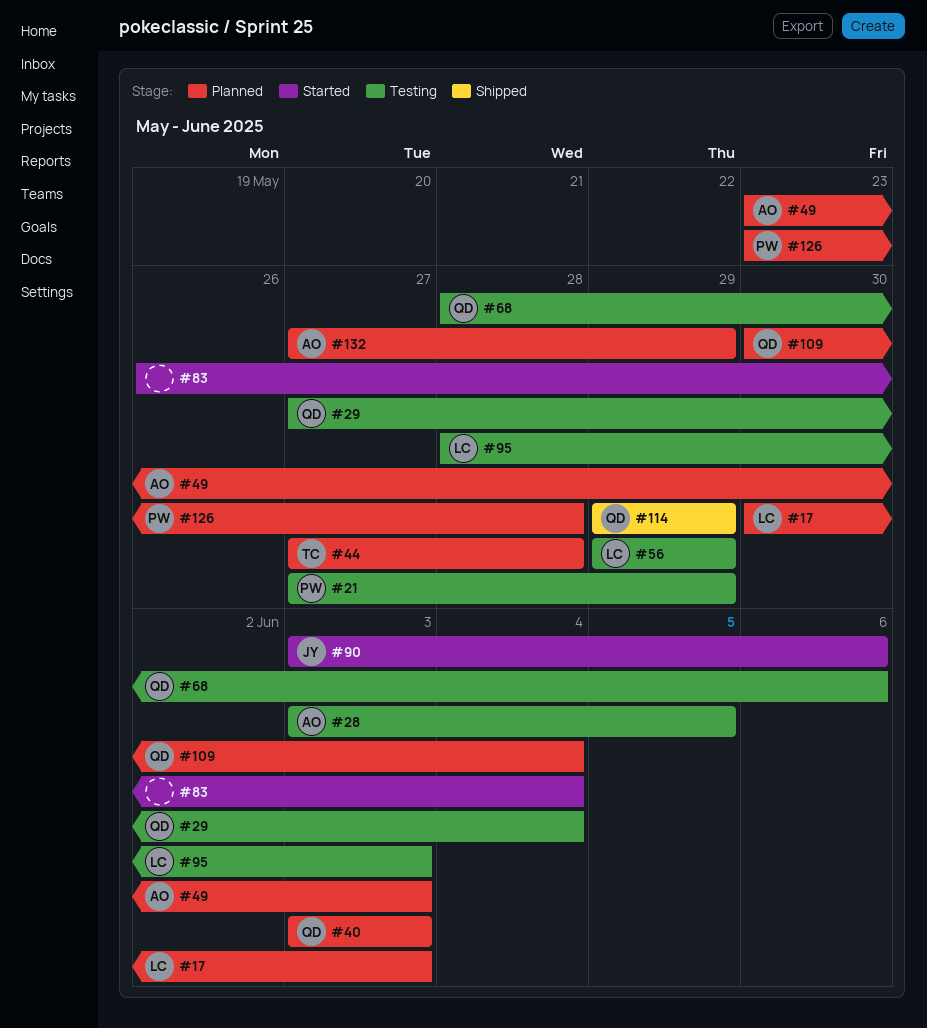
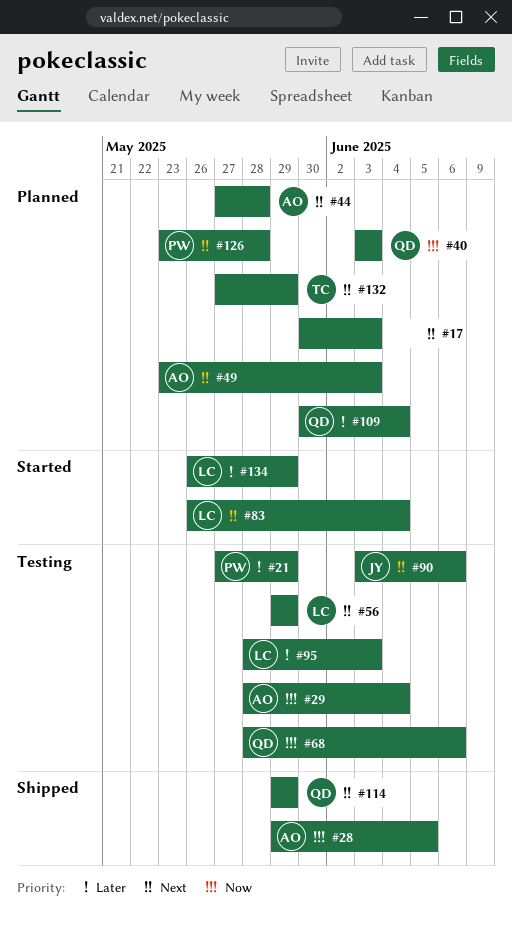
#17, owner: LC -> none
#28, status: Testing -> Shipped
#28, start: Jun 3 -> May 29
#29, owner: QD -> AO
#29, start: May 27 -> May 28
#44, owner: TC -> AO
#83, owner: none -> LC
#90, status: Started -> Testing
#132, owner: AO -> TC
#134: none -> present

